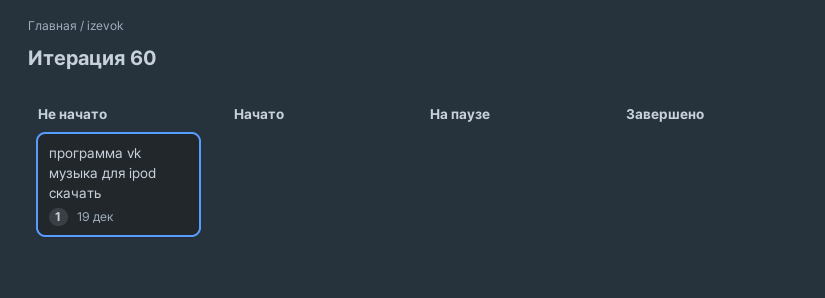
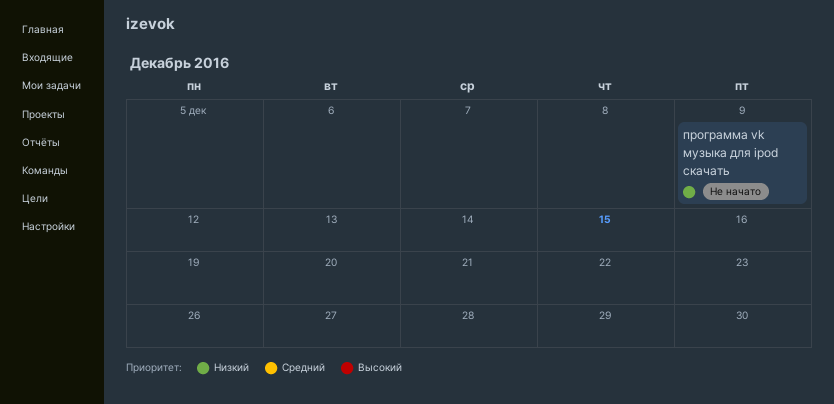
программа vk музыка для ipod скачать, due: Dec 19 -> Dec 9

